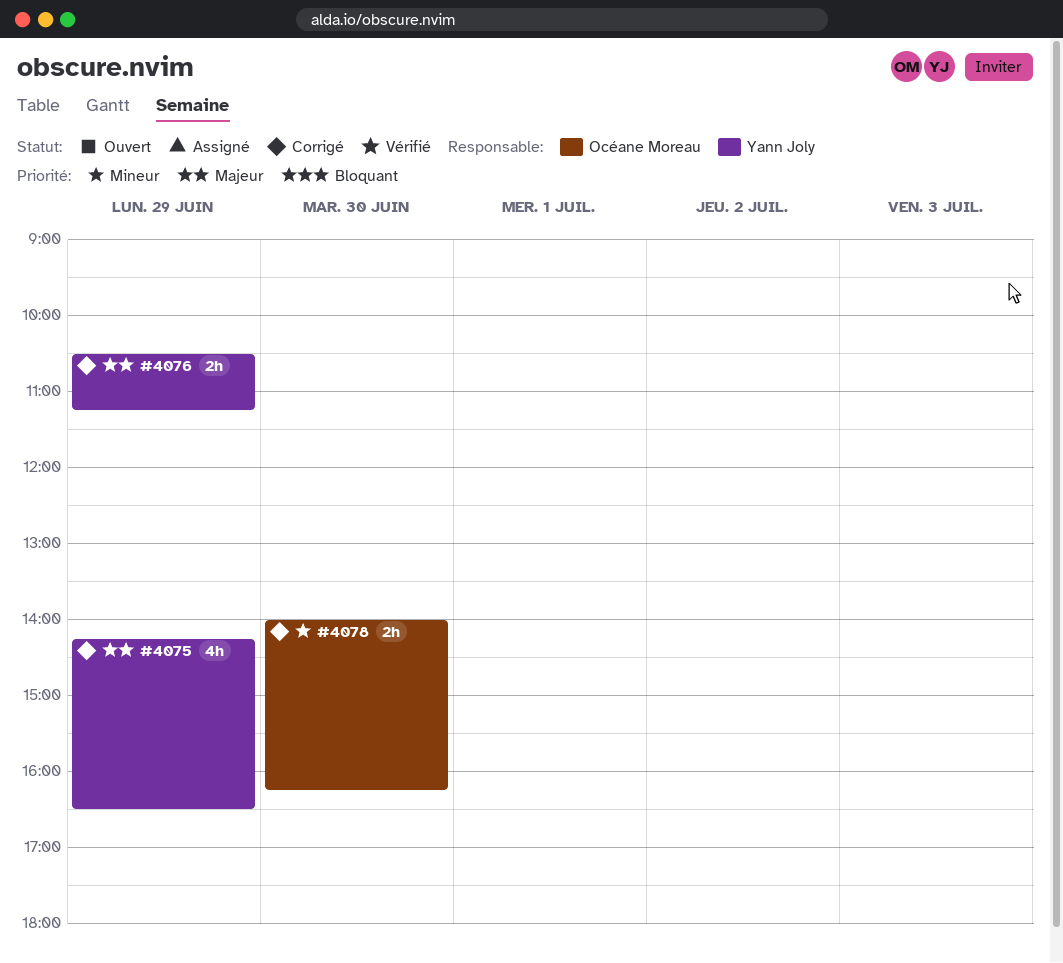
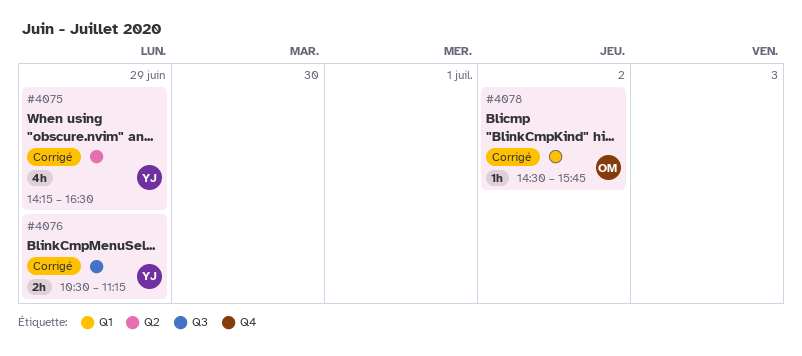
#4078, estimate: 2h -> 1h
#4078, day: Jun 30 -> Jul 2
#4078, begins: 14:00 -> 14:30
#4078, ends: 16:15 -> 15:45

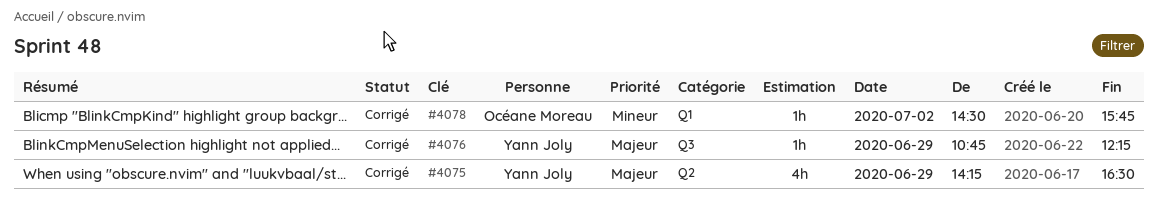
#4076, estimate: 2h -> 1h
#4076, begins: 10:30 -> 10:45
#4076, ends: 11:15 -> 12:15

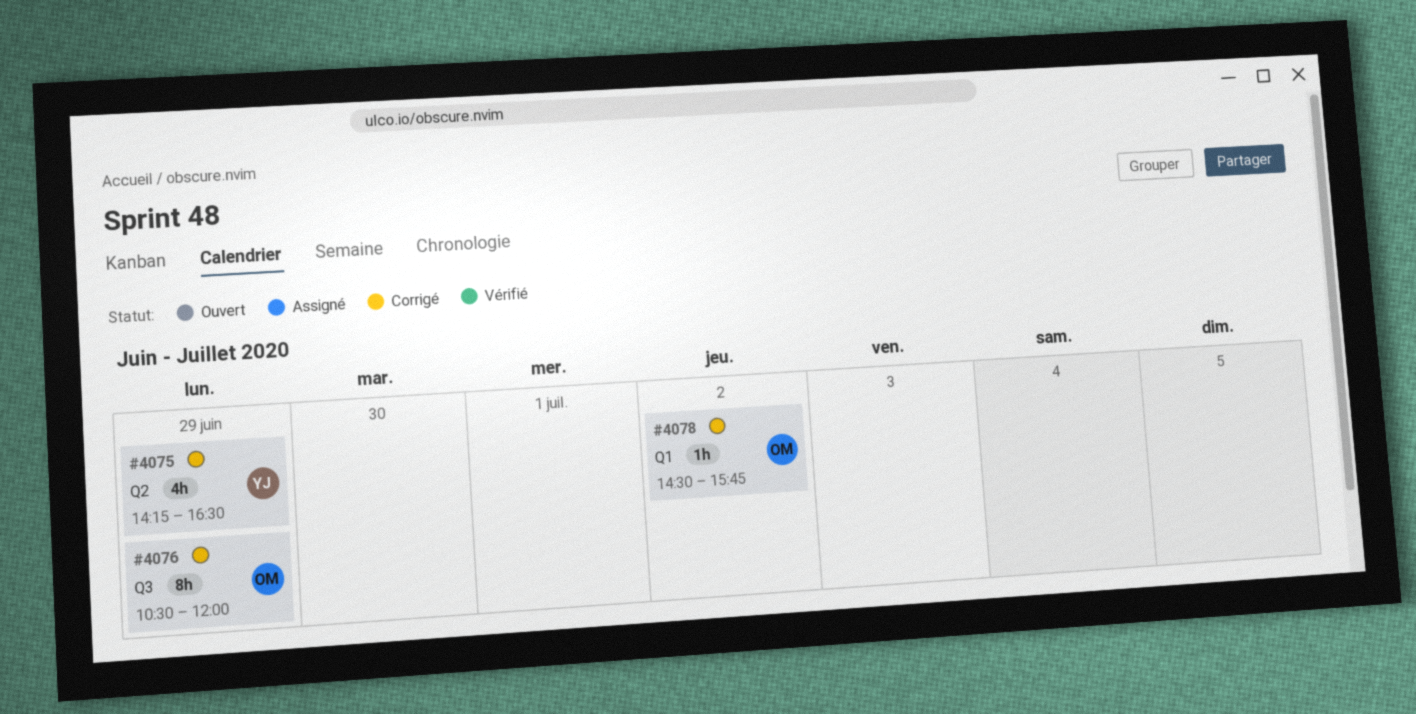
#4076, owner: Yann Joly -> Océane Moreau
#4076, estimate: 1h -> 8h
#4076, begins: 10:45 -> 10:30
#4076, ends: 12:15 -> 12:00

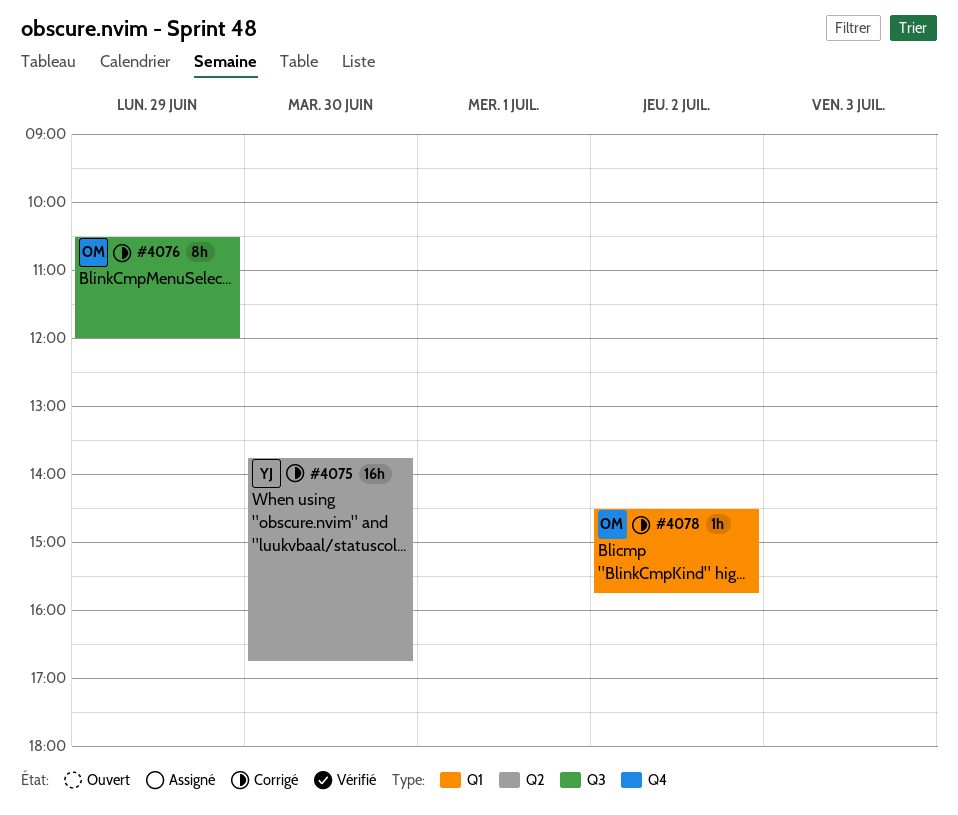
#4075, estimate: 4h -> 16h
#4075, day: Jun 29 -> Jun 30
#4075, begins: 14:15 -> 13:45
#4075, ends: 16:30 -> 16:45

